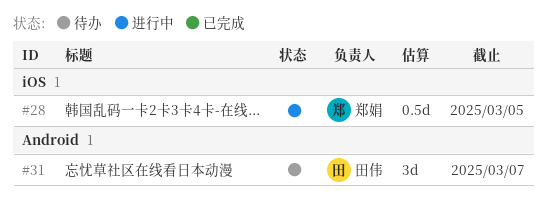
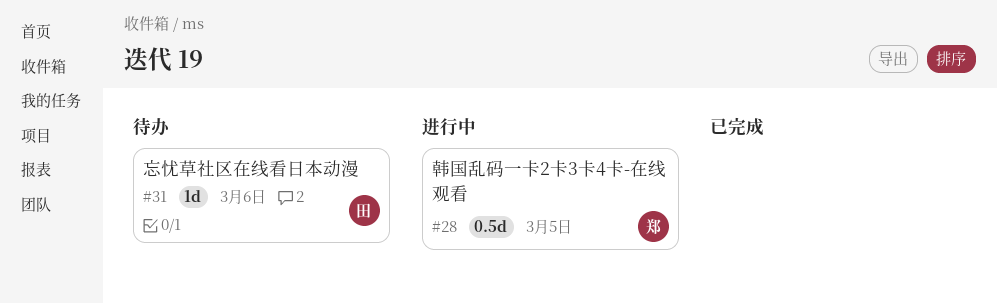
#31, estimate: 3d -> 1d
#31, due: Mar 7 -> Mar 6

